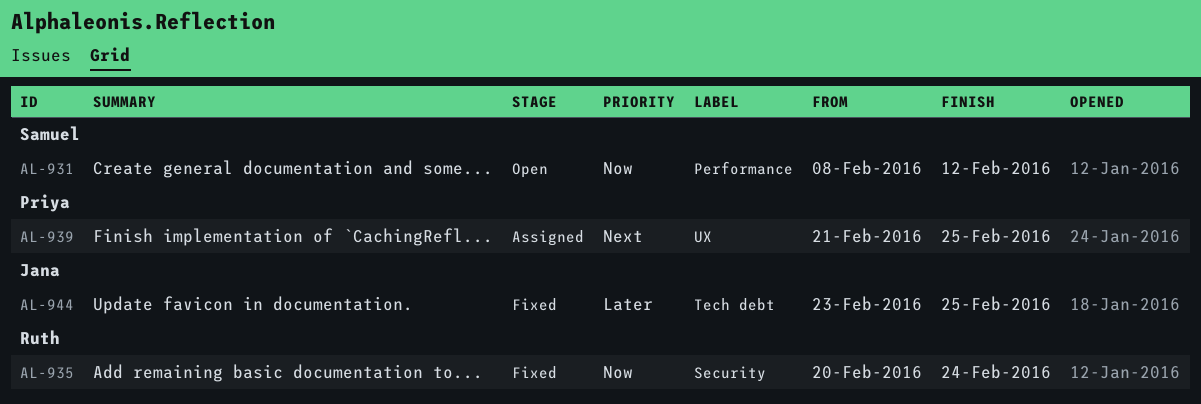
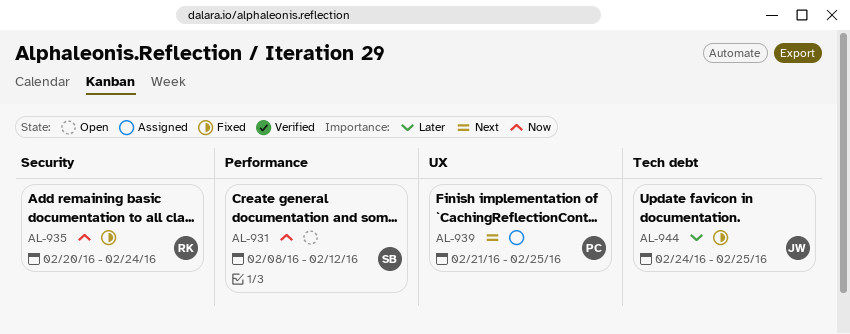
AL-944, start: Feb 23 -> Feb 24

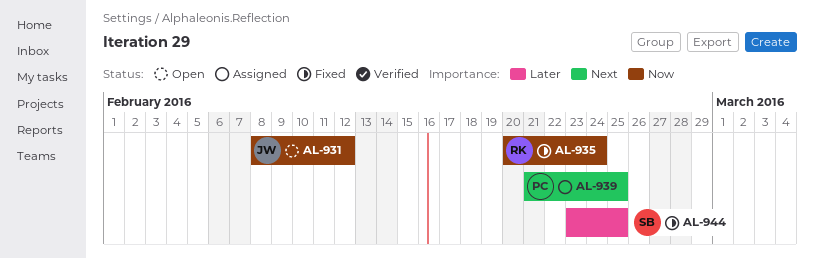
AL-931, owner: SB -> JW
AL-944, owner: JW -> SB
AL-944, start: Feb 24 -> Feb 23

